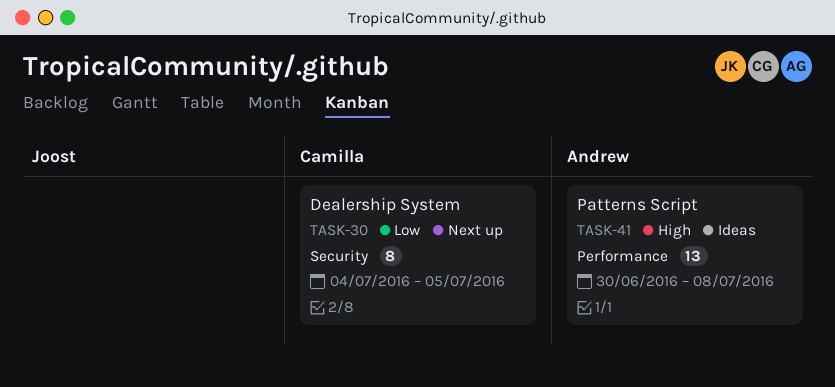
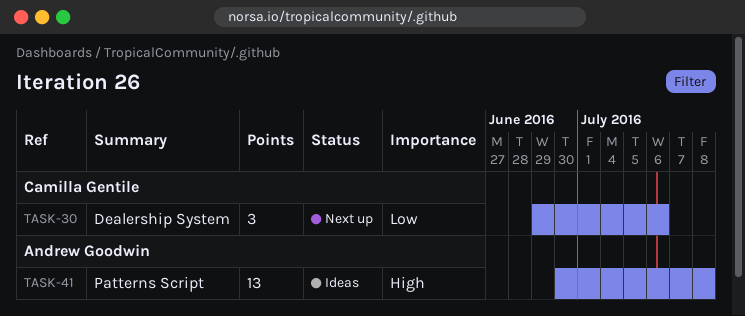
TASK-30, estimate: 8 -> 3
TASK-30, start: Jul 4 -> Jun 29
TASK-30, due: Jul 5 -> Jul 6

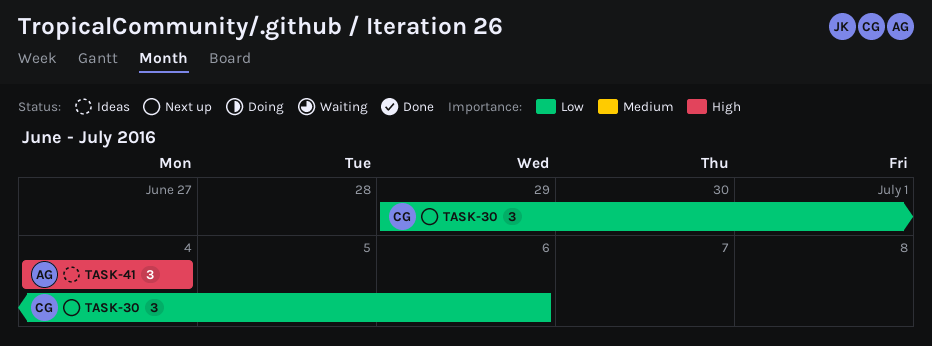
TASK-41, estimate: 13 -> 3
TASK-41, start: Jun 30 -> Jul 4
TASK-41, due: Jul 8 -> Jul 4

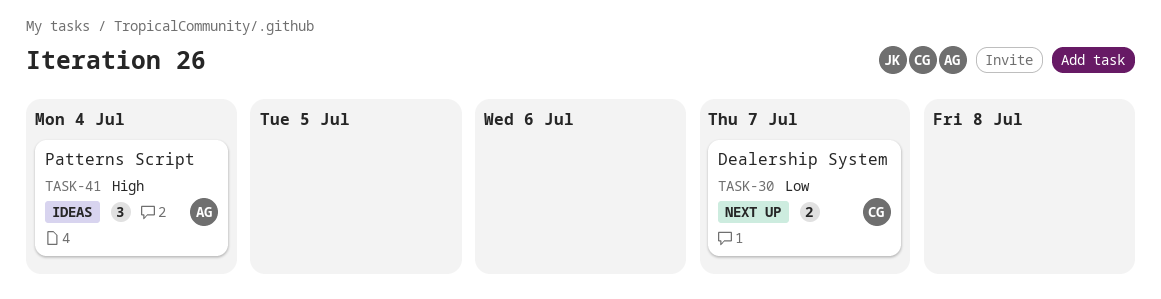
TASK-30, estimate: 3 -> 2
TASK-30, due: Jul 6 -> Jul 7

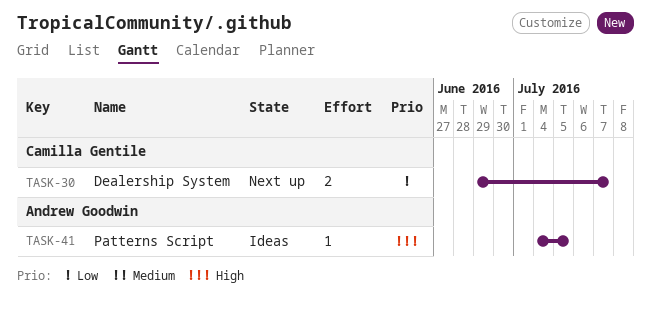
TASK-41, estimate: 3 -> 1
TASK-41, due: Jul 4 -> Jul 5

